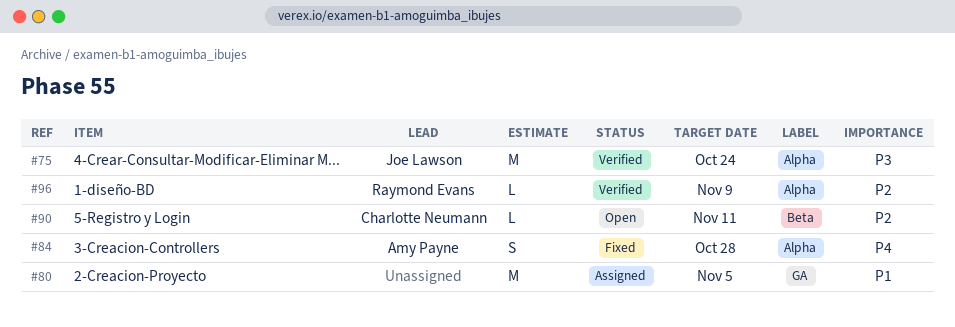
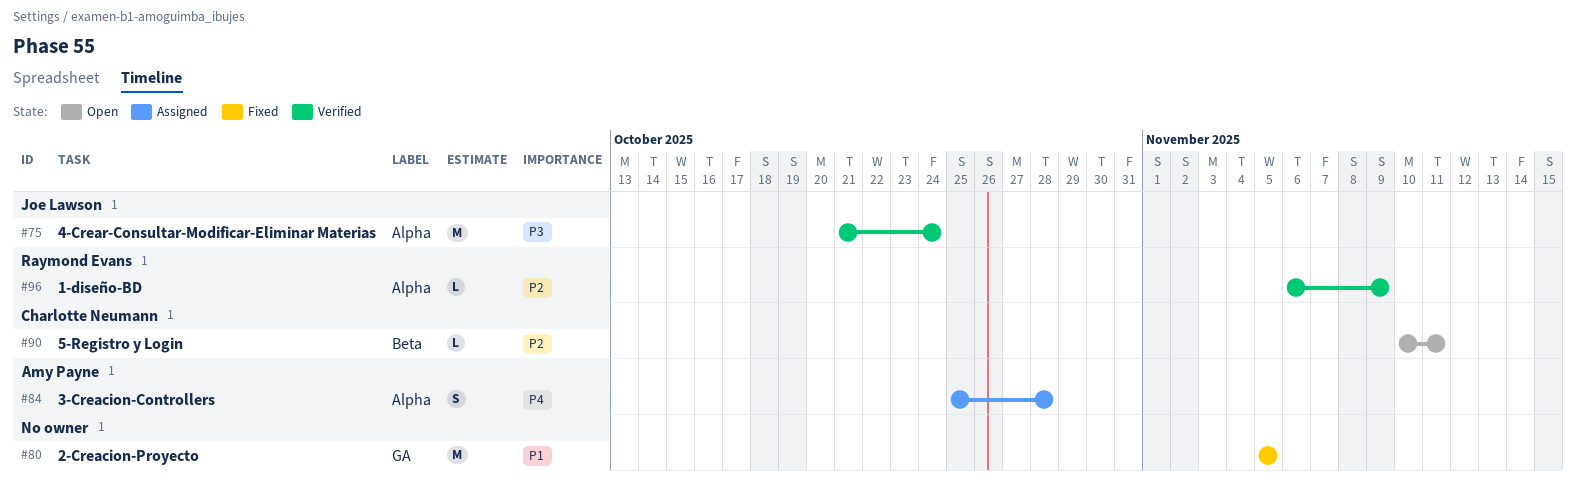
#80, status: Assigned -> Fixed
#84, status: Fixed -> Assigned

